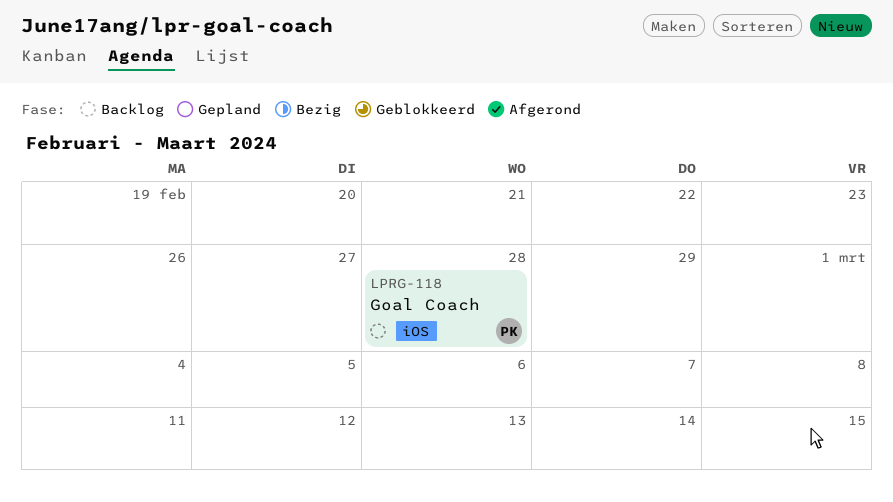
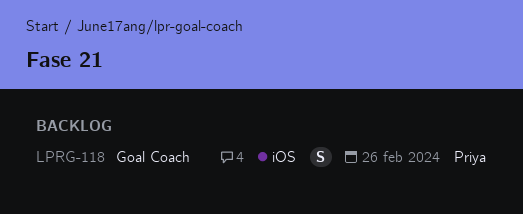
LPRG-118, due: Feb 28 -> Feb 26

